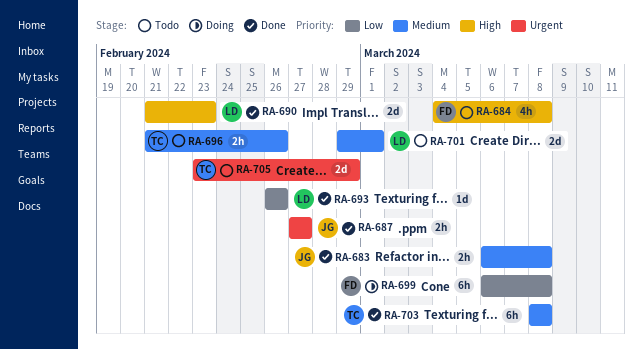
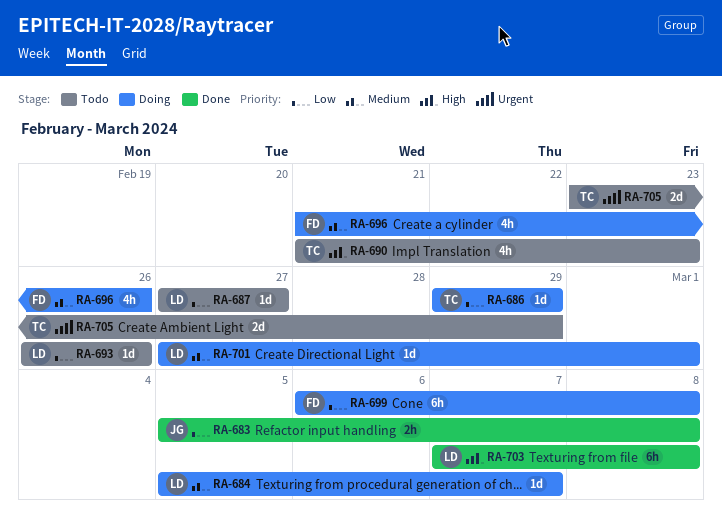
RA-683, priority: Medium -> Low
RA-683, start: Mar 6 -> Mar 5
RA-684, status: Todo -> Doing
RA-684, owner: FD -> LD
RA-684, priority: High -> Medium
RA-684, estimate: 4h -> 1d
RA-684, start: Mar 4 -> Mar 5
RA-684, due: Mar 8 -> Mar 7
RA-686: none -> present
RA-687, status: Done -> Todo
RA-687, owner: JG -> LD
RA-687, priority: Urgent -> Low
RA-687, estimate: 2h -> 1d
RA-690, status: Done -> Todo
RA-690, owner: LD -> TC
RA-690, estimate: 2d -> 4h
RA-693, status: Done -> Todo
RA-696, status: Todo -> Doing
RA-696, owner: TC -> FD
RA-696, estimate: 2h -> 4h
RA-701, status: Todo -> Doing
RA-701, estimate: 2d -> 1d
RA-701, start: Feb 29 -> Feb 27
RA-703, owner: TC -> LD
RA-703, priority: Medium -> High
RA-703, start: Mar 8 -> Mar 7

